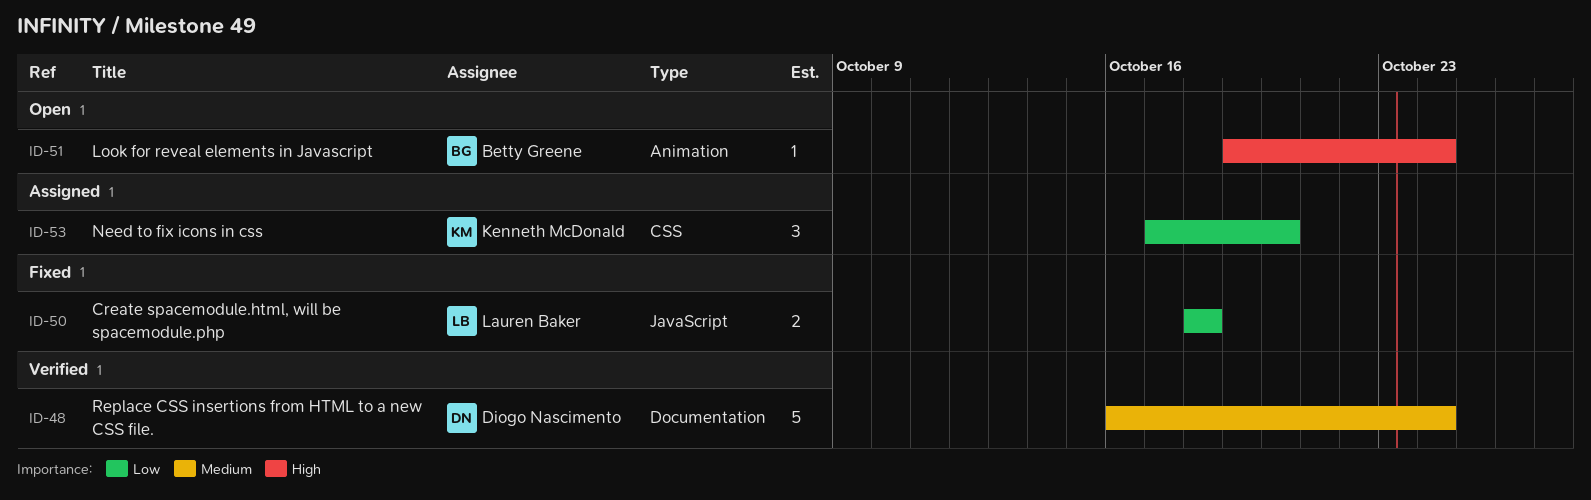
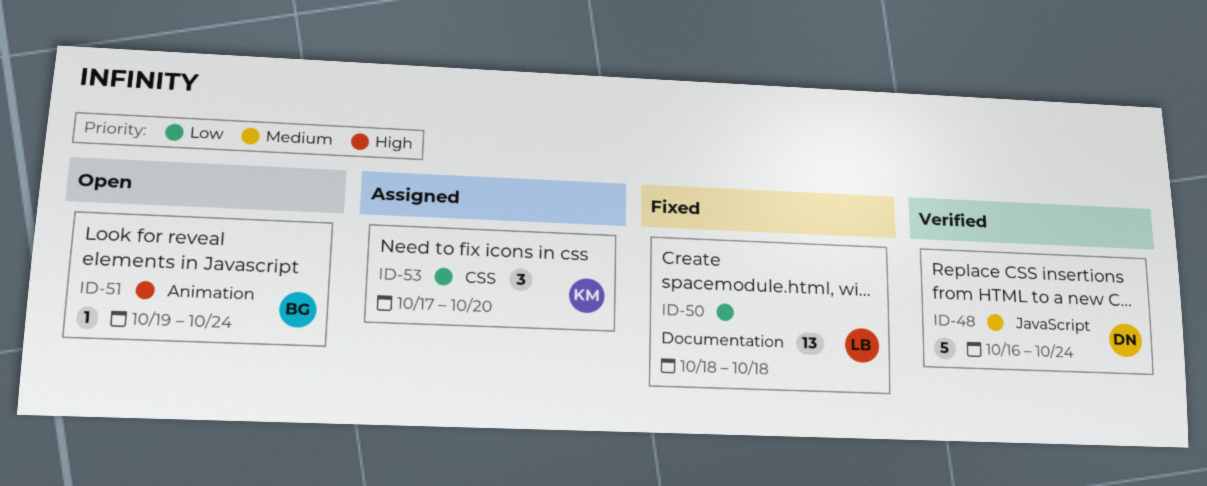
ID-48, label: Documentation -> JavaScript
ID-50, label: JavaScript -> Documentation
ID-50, estimate: 2 -> 13

